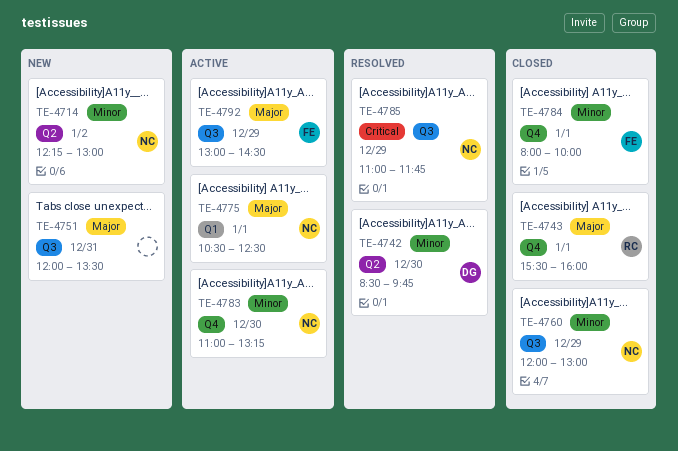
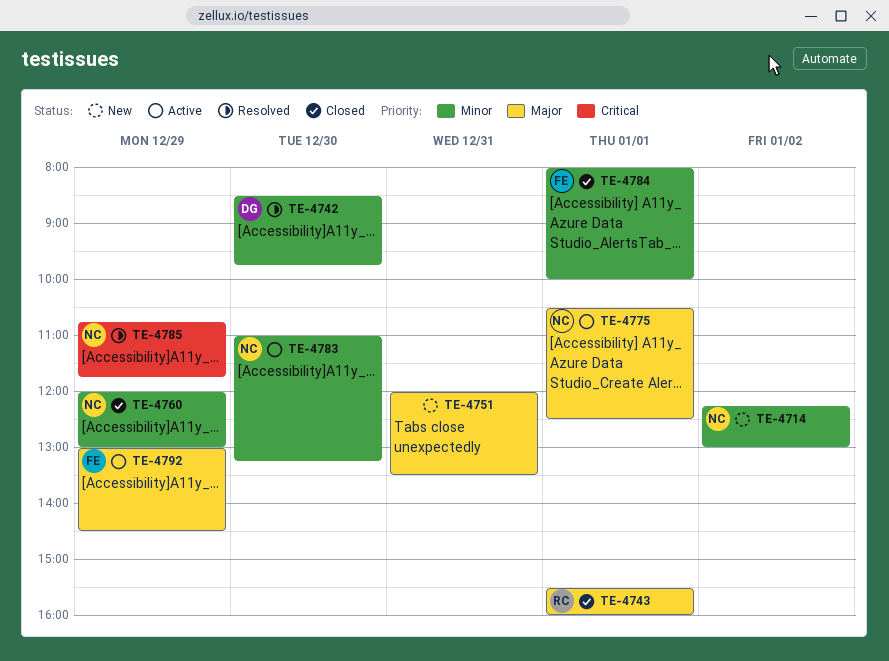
TE-4785, begins: 11:00 -> 10:45

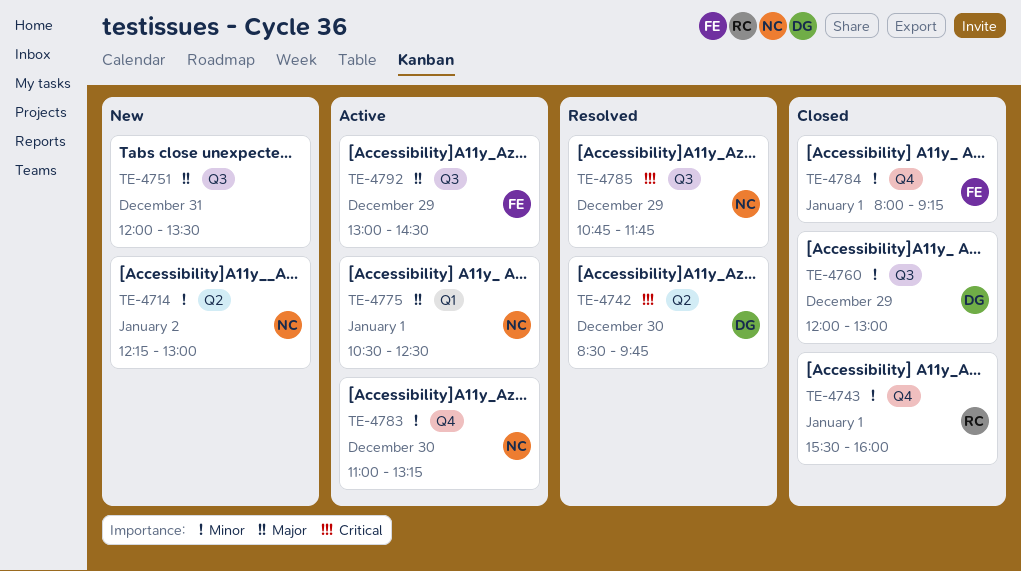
TE-4742, priority: Minor -> Critical
TE-4743, priority: Major -> Minor
TE-4760, owner: NC -> DG
TE-4784, ends: 10:00 -> 09:15

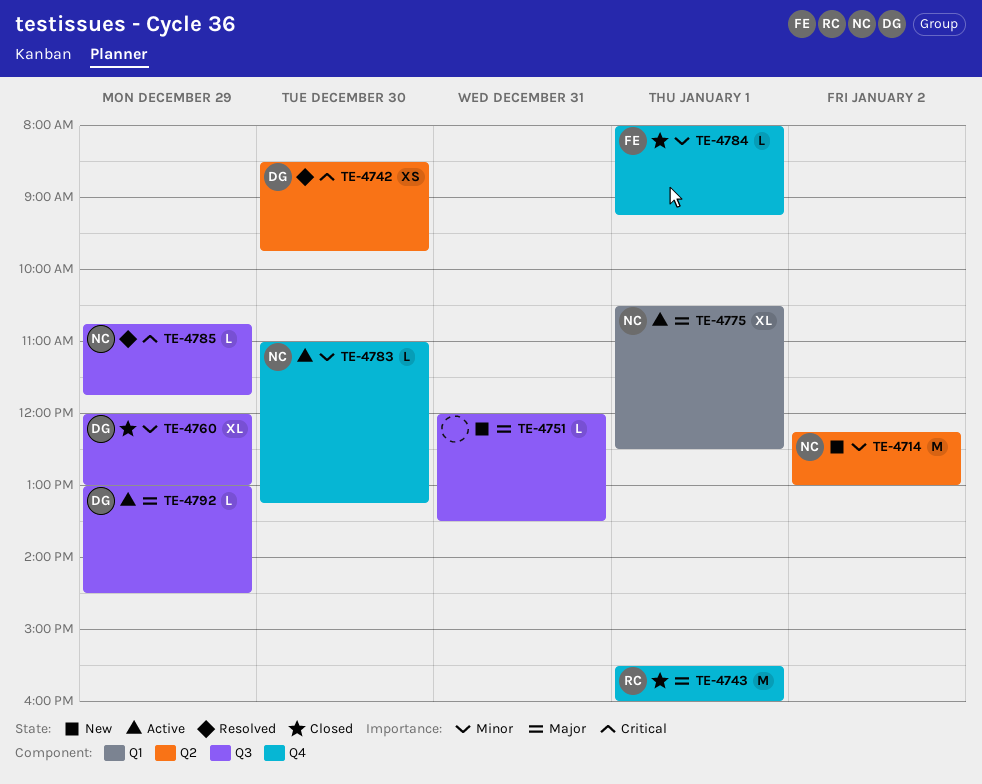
TE-4743, priority: Minor -> Major
TE-4792, owner: FE -> DG

